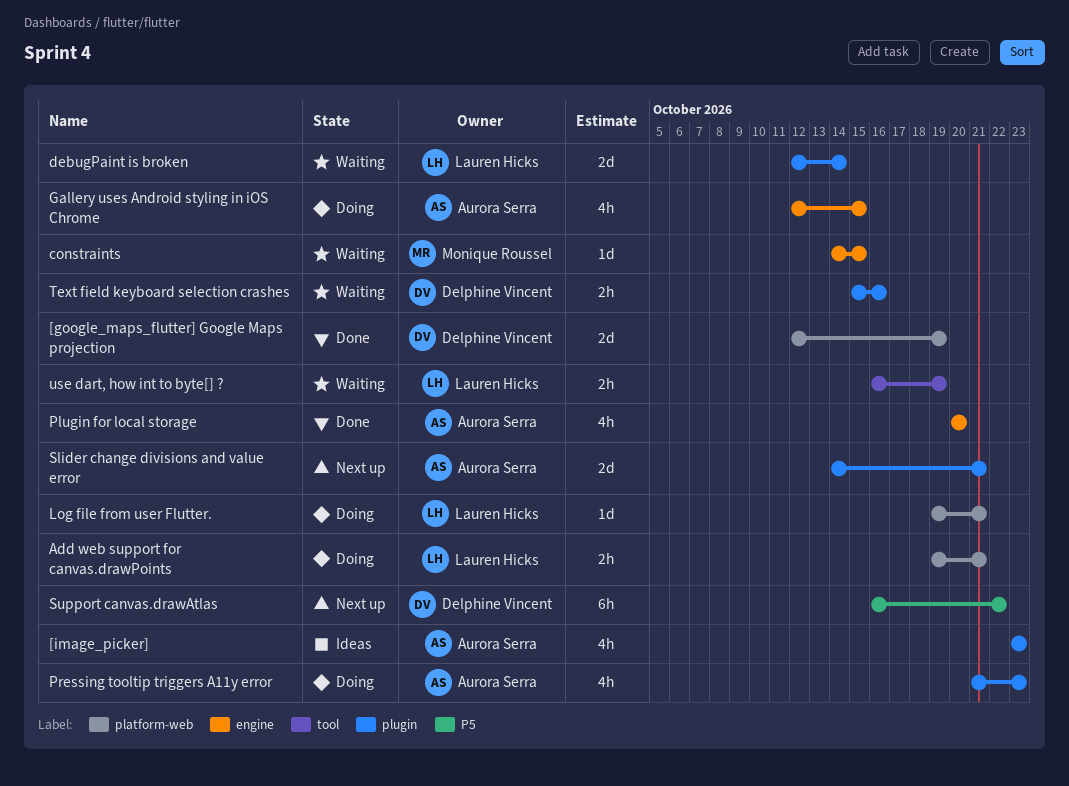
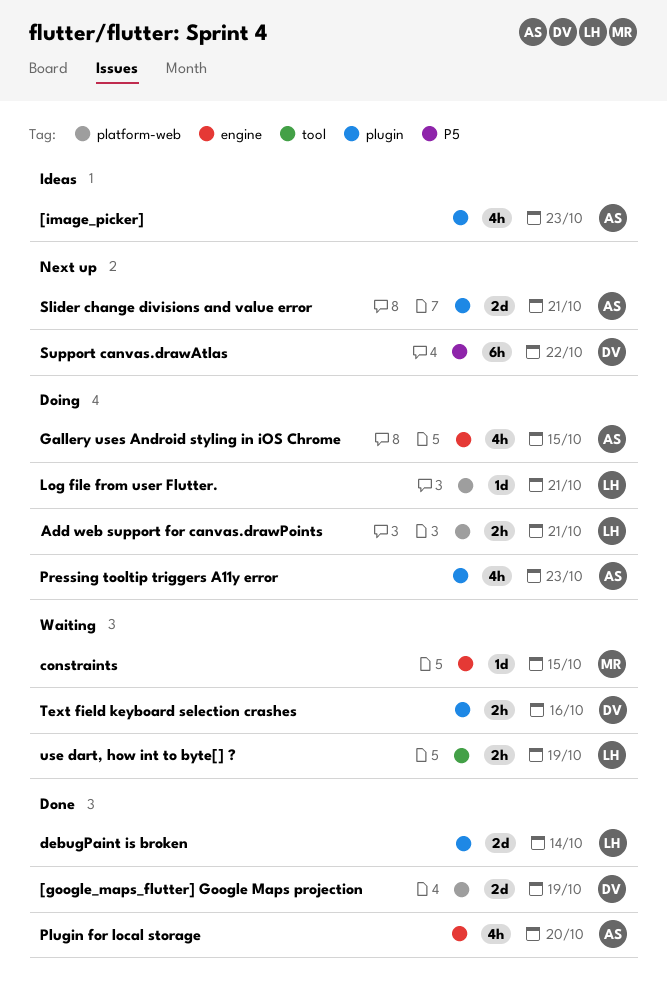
debugPaint is broken, status: Waiting -> Done

